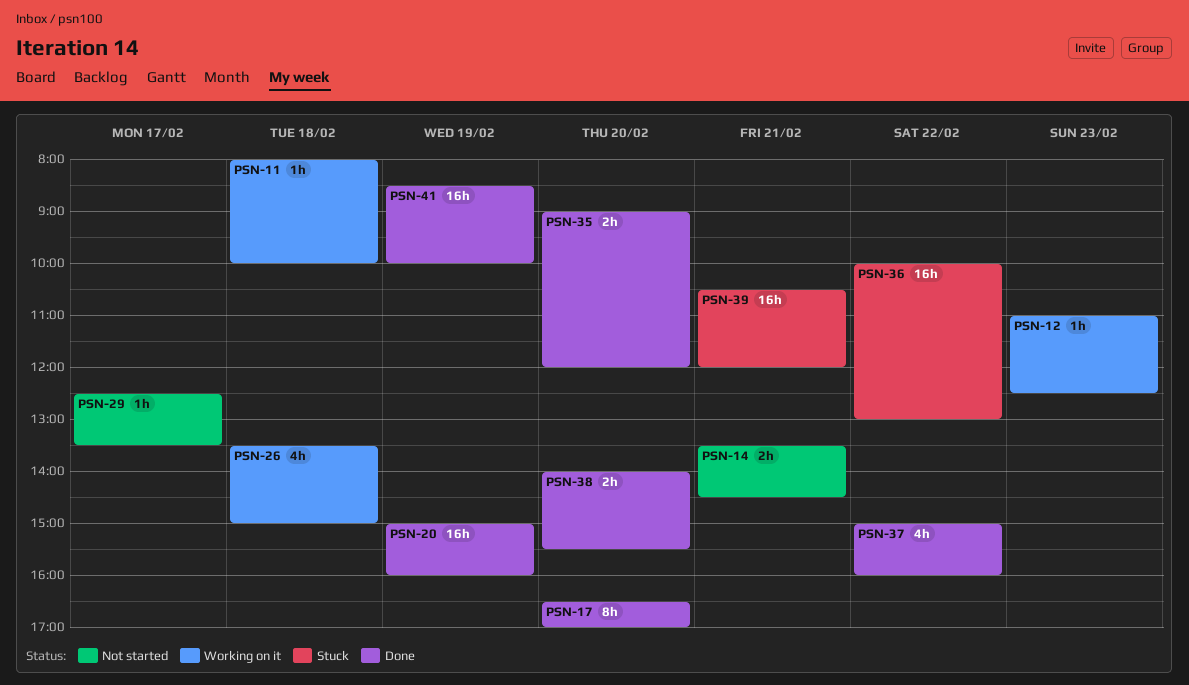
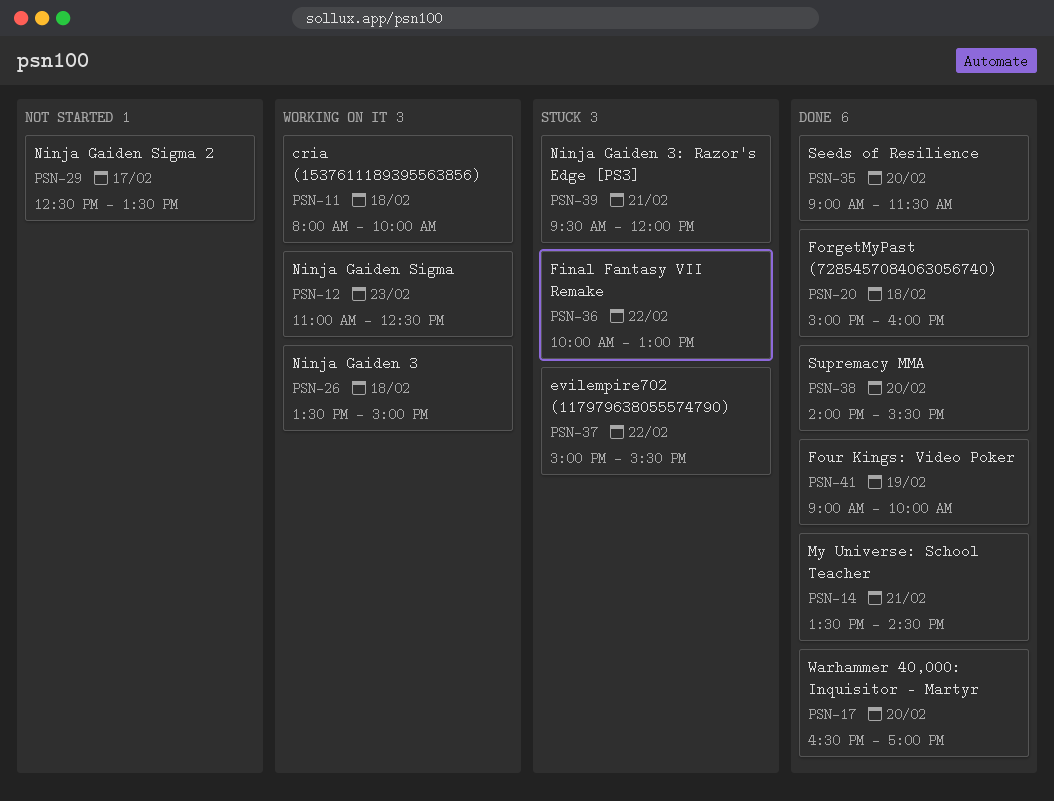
PSN-14, status: Not started -> Done
PSN-20, day: Feb 19 -> Feb 18
PSN-35, ends: 12:00 -> 11:30
PSN-37, status: Done -> Stuck
PSN-37, ends: 16:00 -> 15:30
PSN-39, begins: 10:30 -> 09:30
PSN-41, begins: 08:30 -> 09:00

